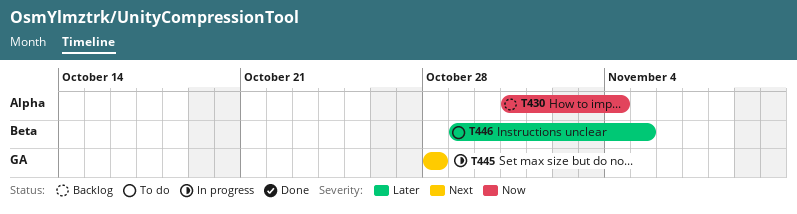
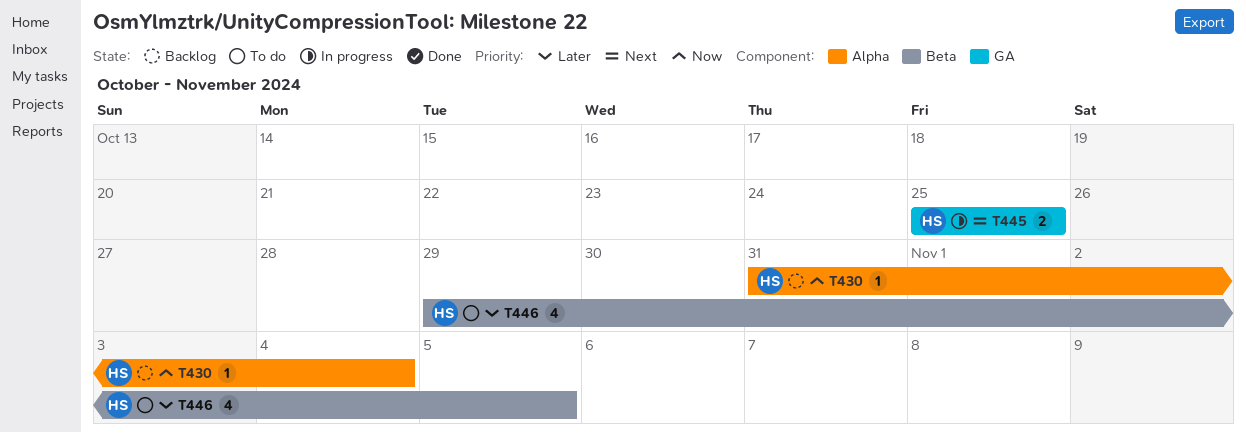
T445, start: Oct 28 -> Oct 25
T445, due: Oct 28 -> Oct 25

